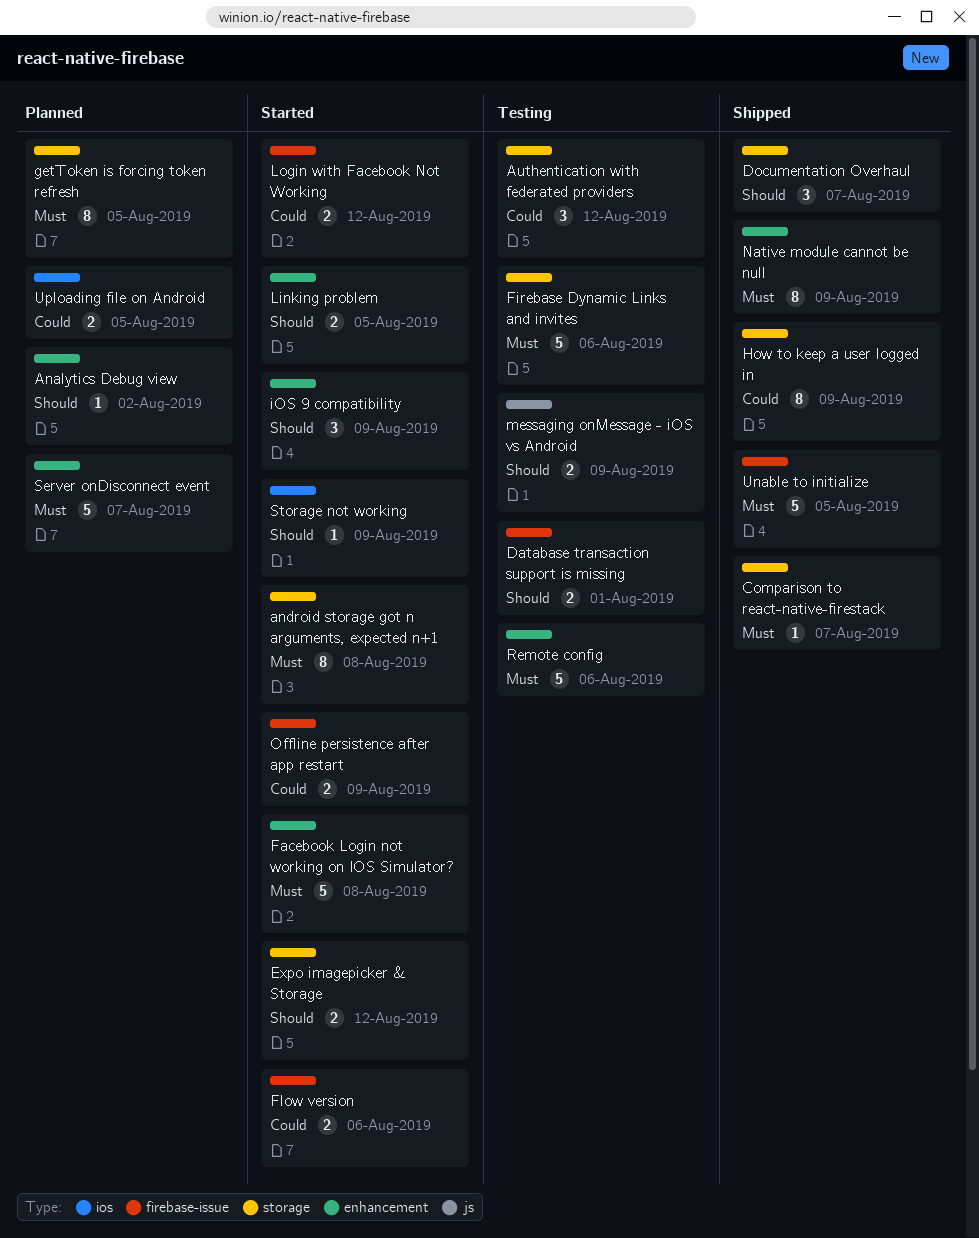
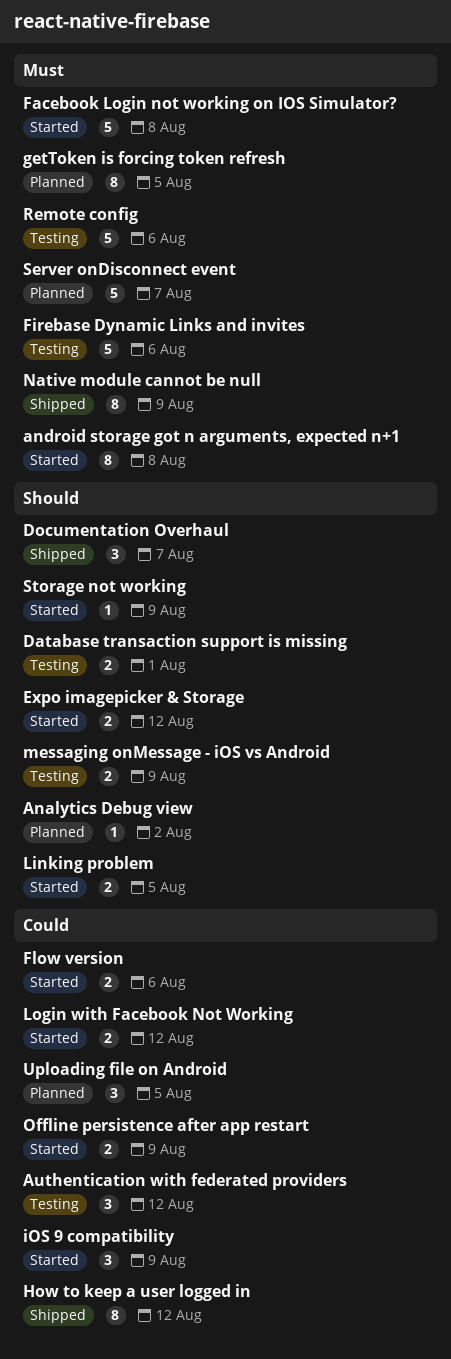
Comparison to react-native-firestack: present -> none
How to keep a user logged in, due: Aug 9 -> Aug 12
iOS 9 compatibility, priority: Should -> Could
Unable to initialize: present -> none
Uploading file on Android, estimate: 2 -> 3

